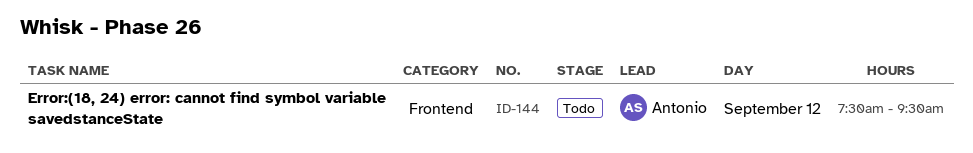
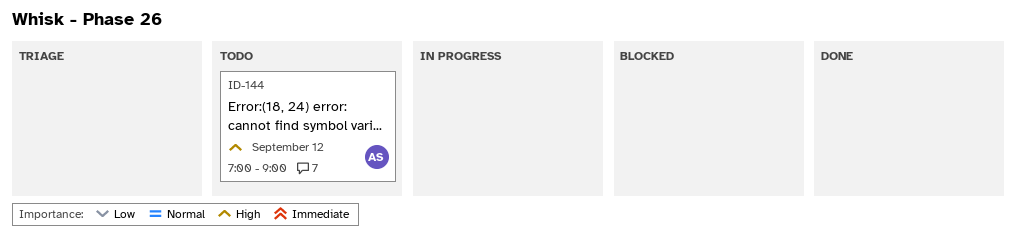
ID-144, begins: 07:30 -> 07:00
ID-144, ends: 09:30 -> 09:00

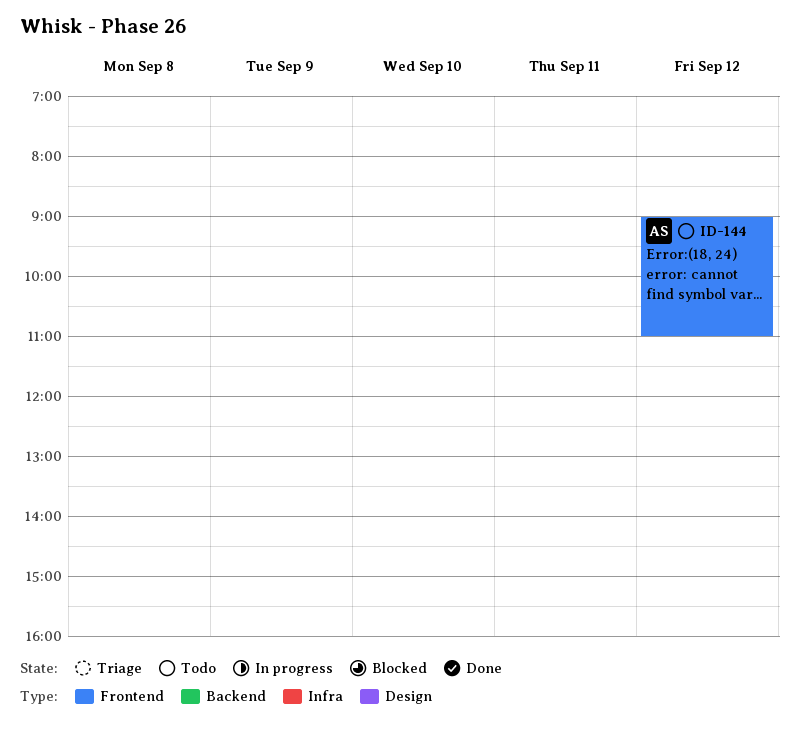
ID-144, begins: 07:00 -> 09:00
ID-144, ends: 09:00 -> 11:00

